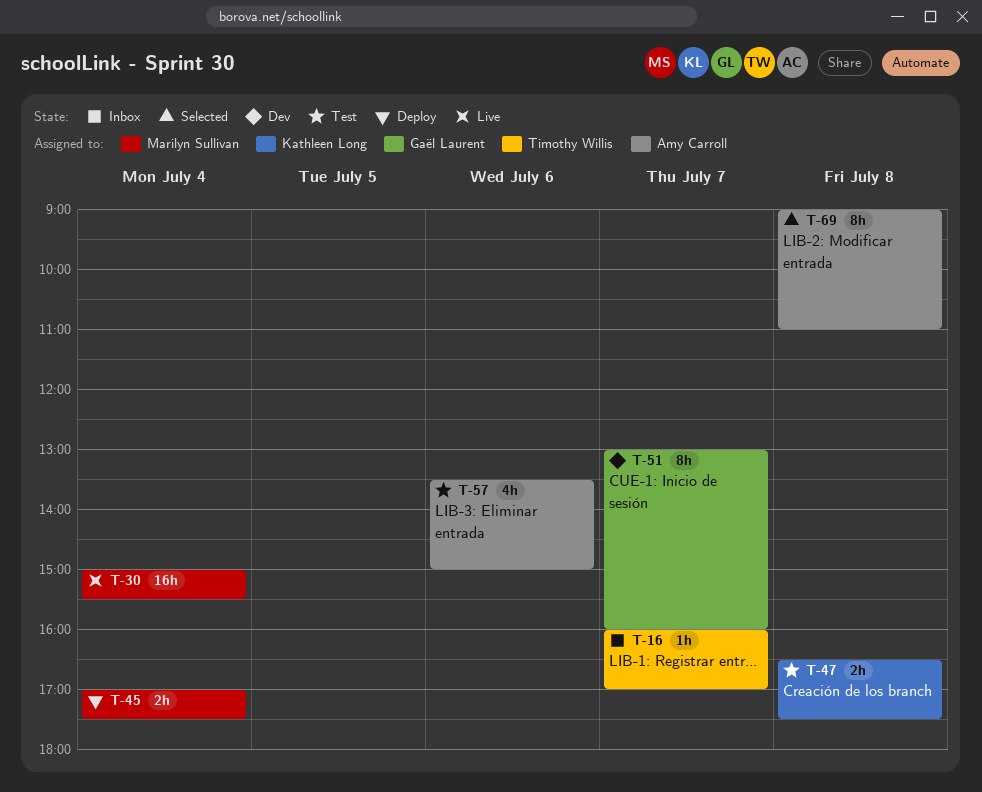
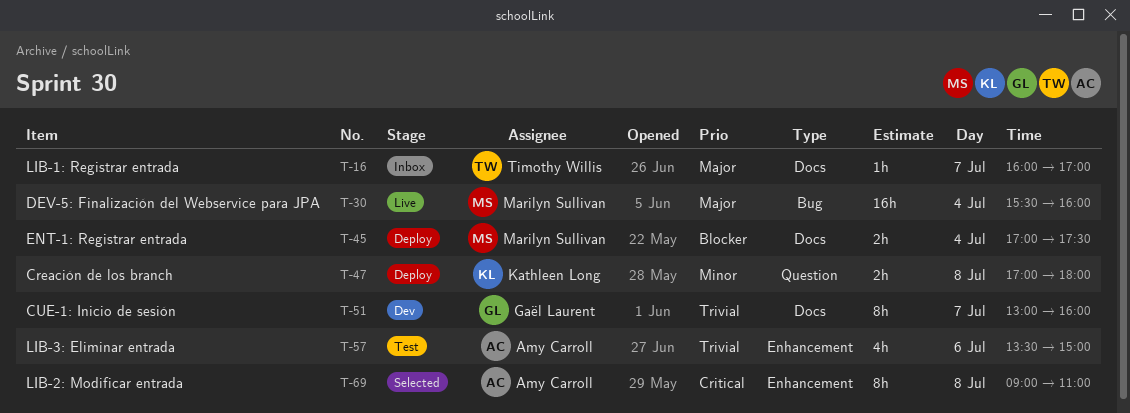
T-30, begins: 15:00 -> 15:30
T-30, ends: 15:30 -> 16:00
T-47, status: Test -> Deploy
T-47, begins: 16:30 -> 17:00
T-47, ends: 17:30 -> 18:00

